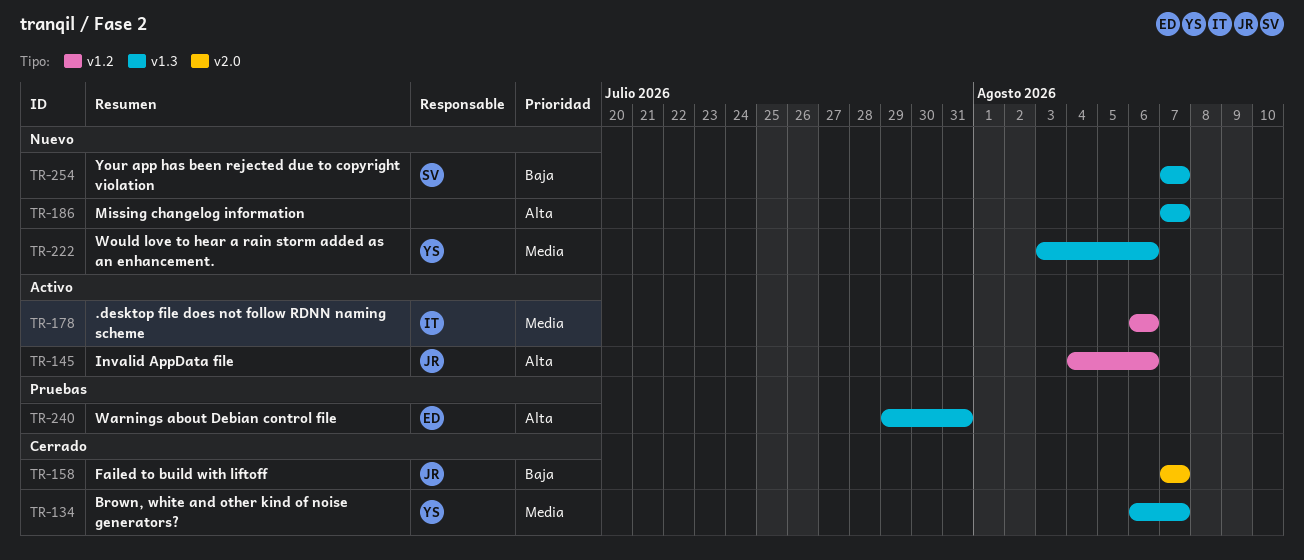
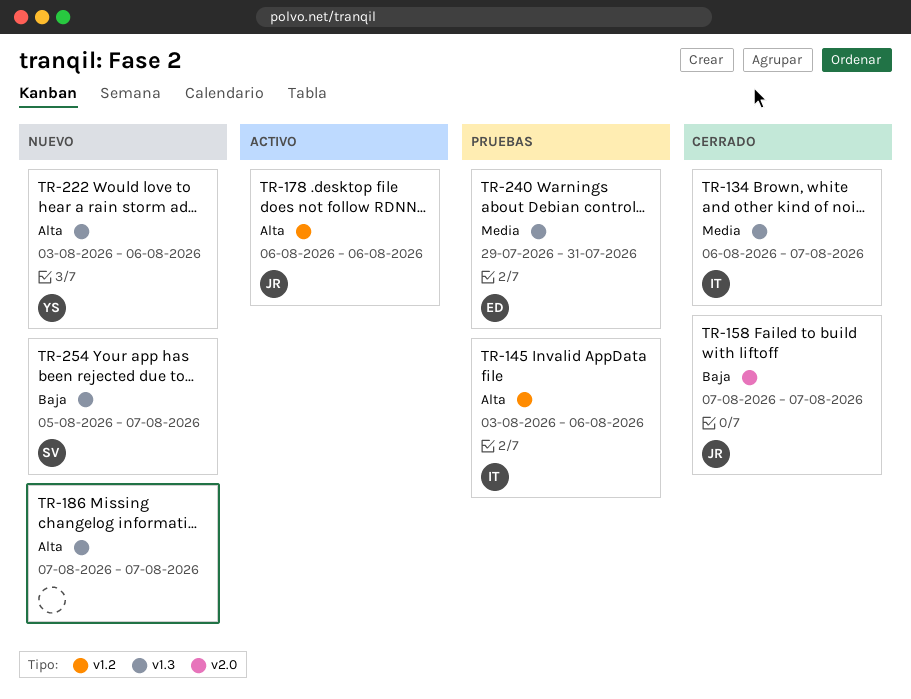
TR-134, owner: YS -> IT
TR-145, status: Activo -> Pruebas
TR-145, owner: JR -> IT
TR-145, start: Aug 4 -> Aug 3
TR-178, owner: IT -> JR
TR-178, priority: Media -> Alta
TR-222, priority: Media -> Alta
TR-240, priority: Alta -> Media
TR-254, start: Aug 7 -> Aug 5

